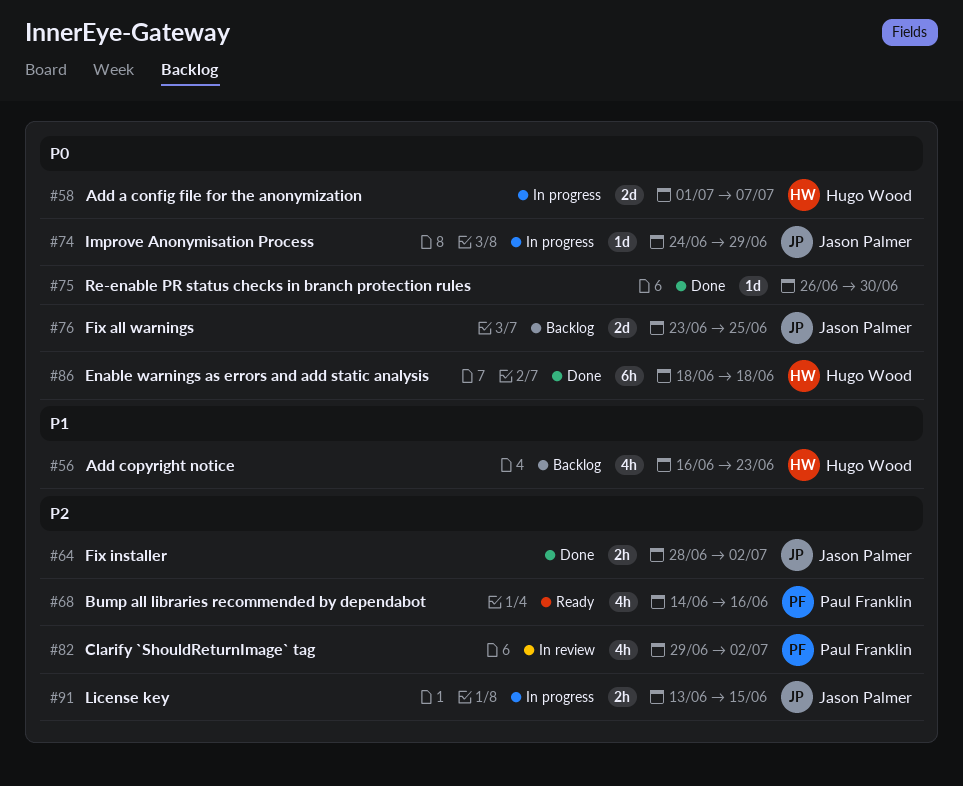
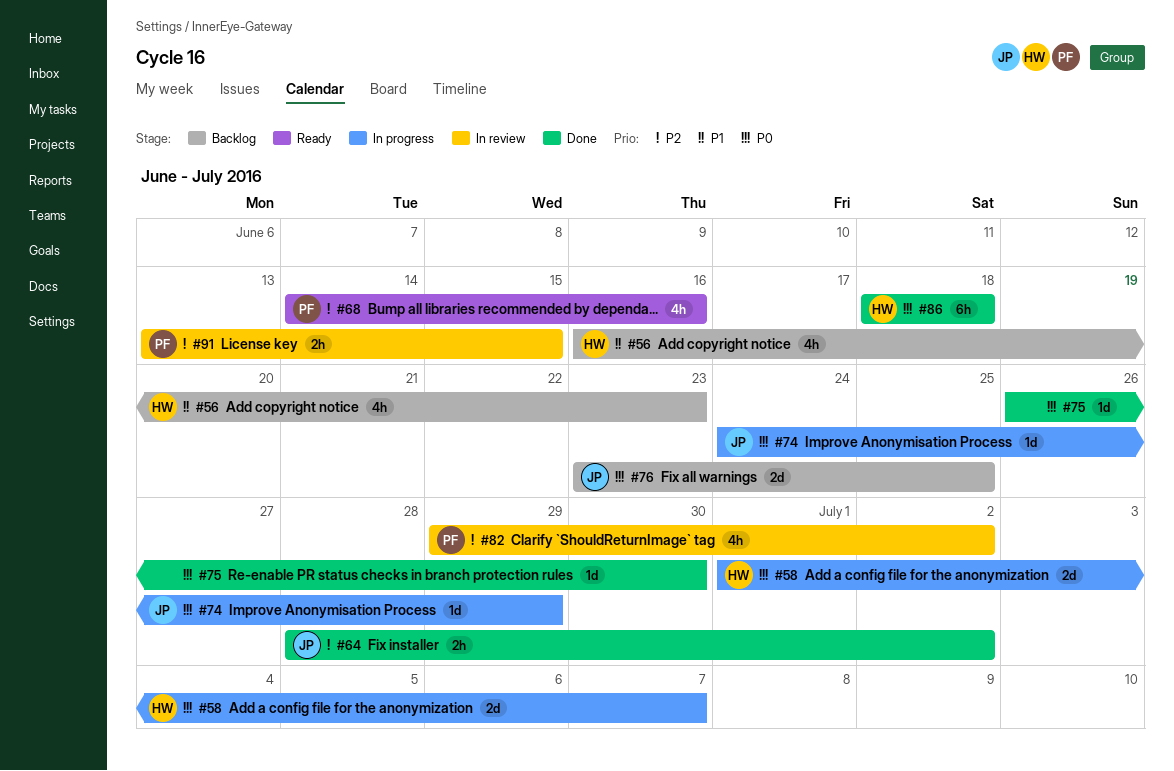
#91, status: In progress -> In review
#91, owner: Jason Palmer -> Paul Franklin

